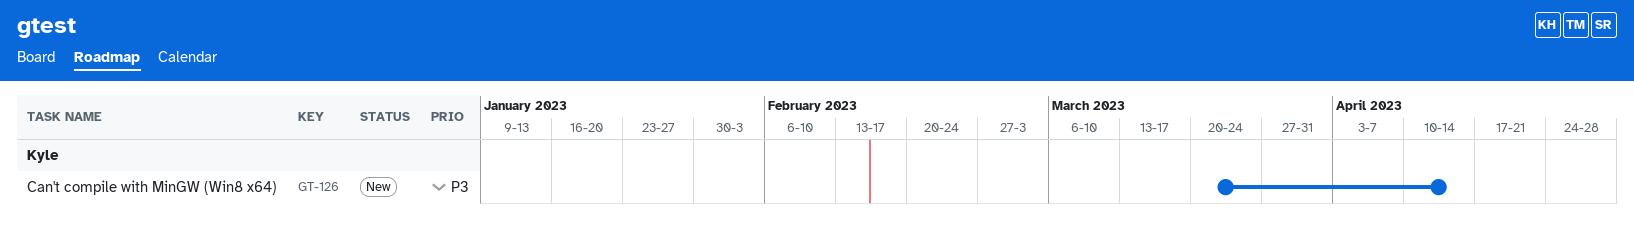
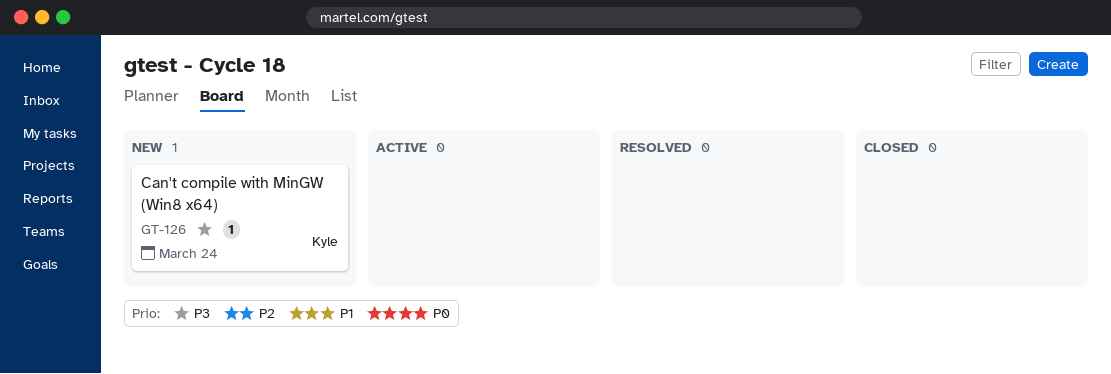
GT-126, due: Apr 14 -> Mar 24

